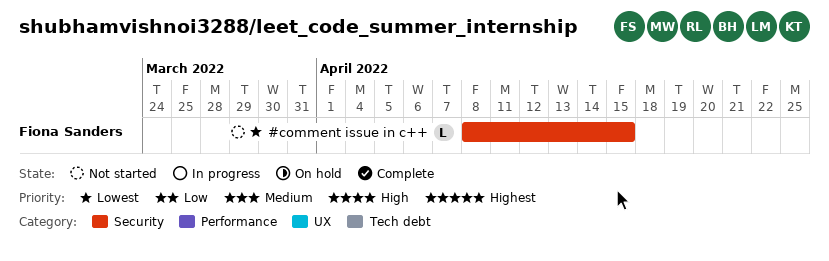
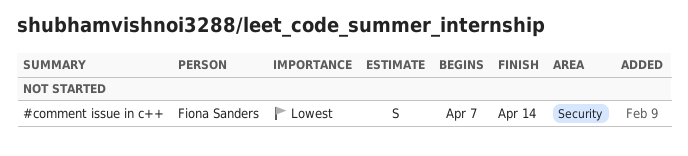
#comment issue in c++, estimate: L -> S
#comment issue in c++, start: Apr 8 -> Apr 7
#comment issue in c++, due: Apr 15 -> Apr 14

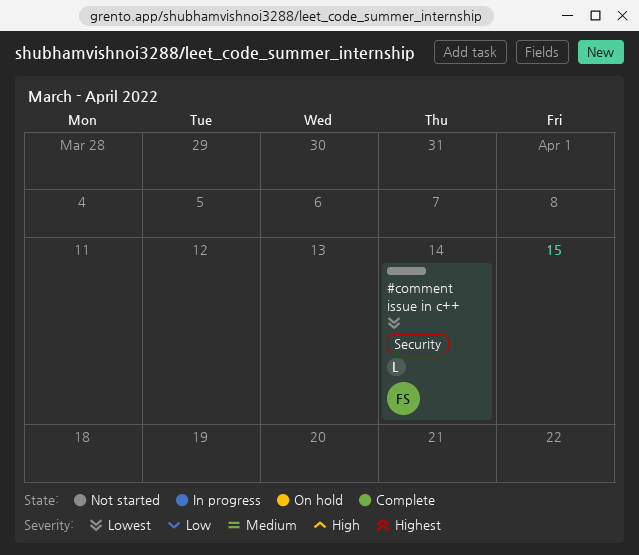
#comment issue in c++, estimate: S -> L

